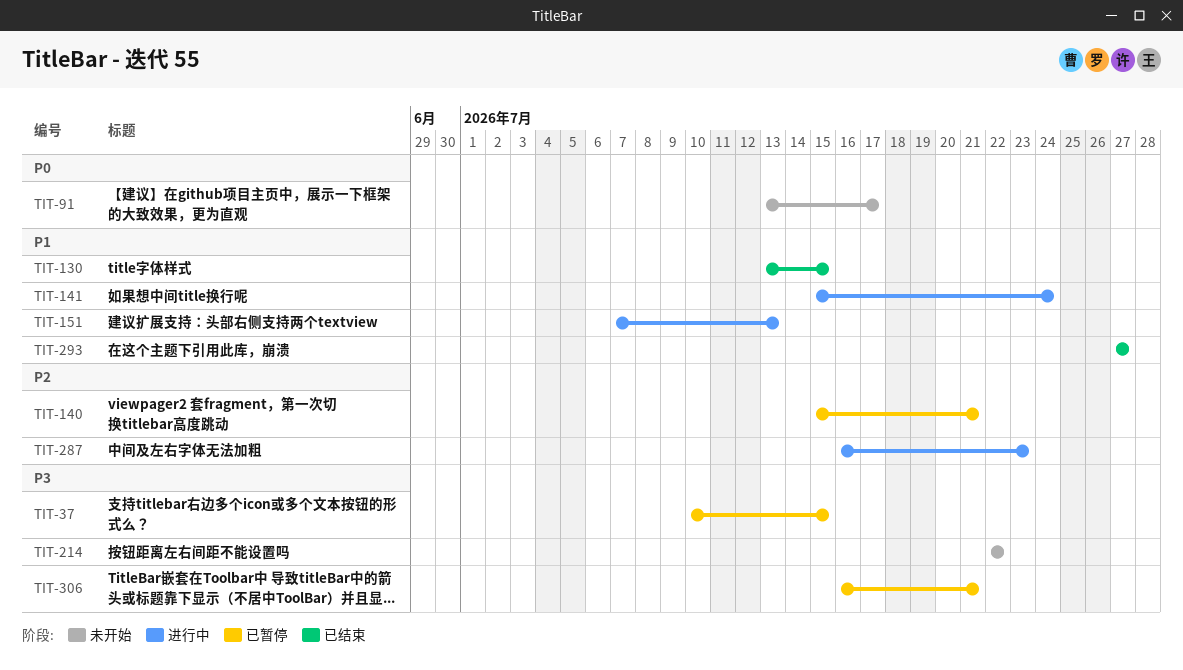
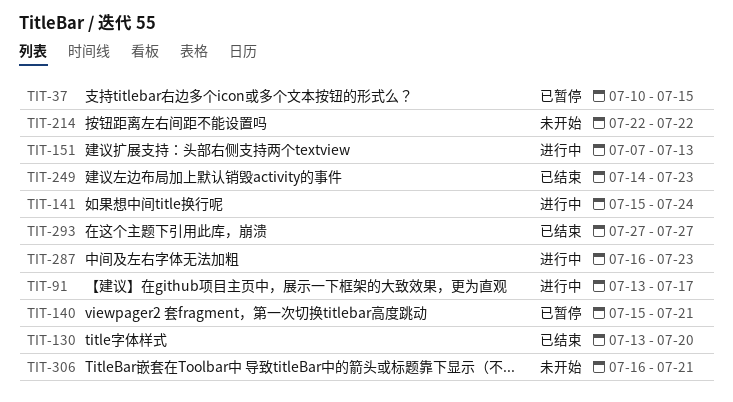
TIT-91, status: 未开始 -> 进行中
TIT-130, due: Jul 15 -> Jul 20
TIT-249: none -> present
TIT-306, status: 已暂停 -> 未开始

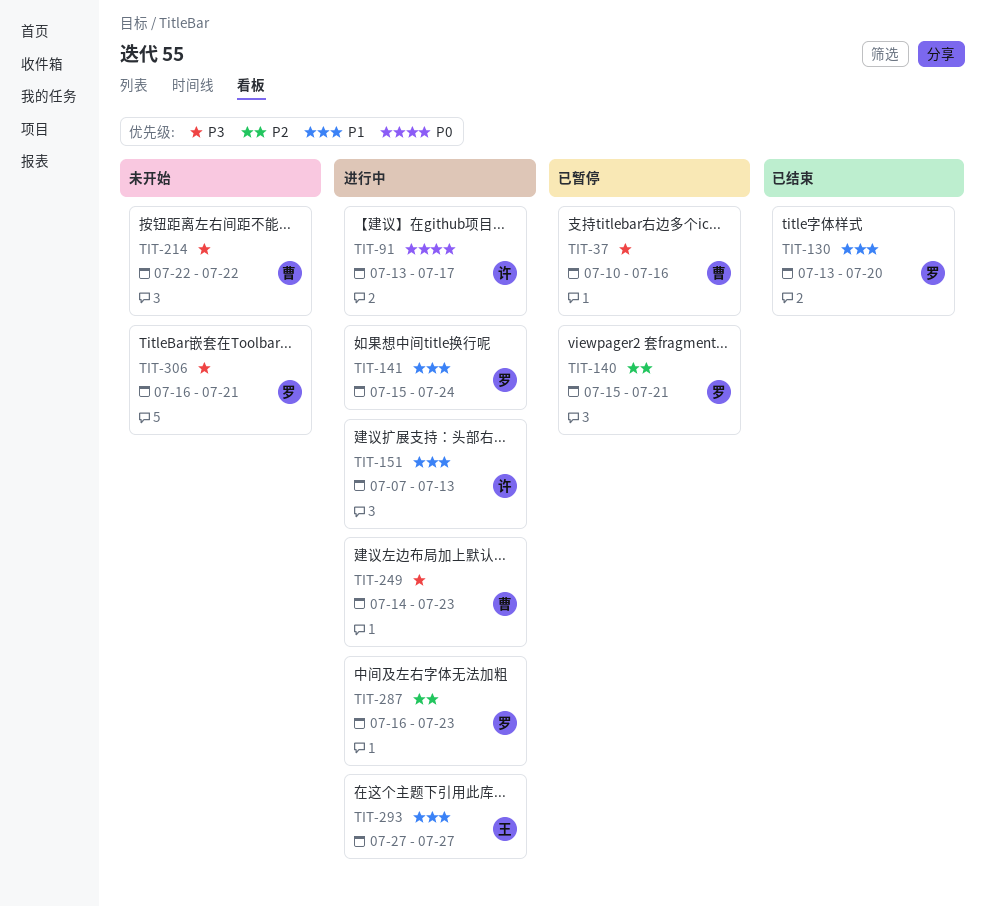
TIT-37, due: Jul 15 -> Jul 16
TIT-249, status: 已结束 -> 进行中
TIT-293, status: 已结束 -> 进行中

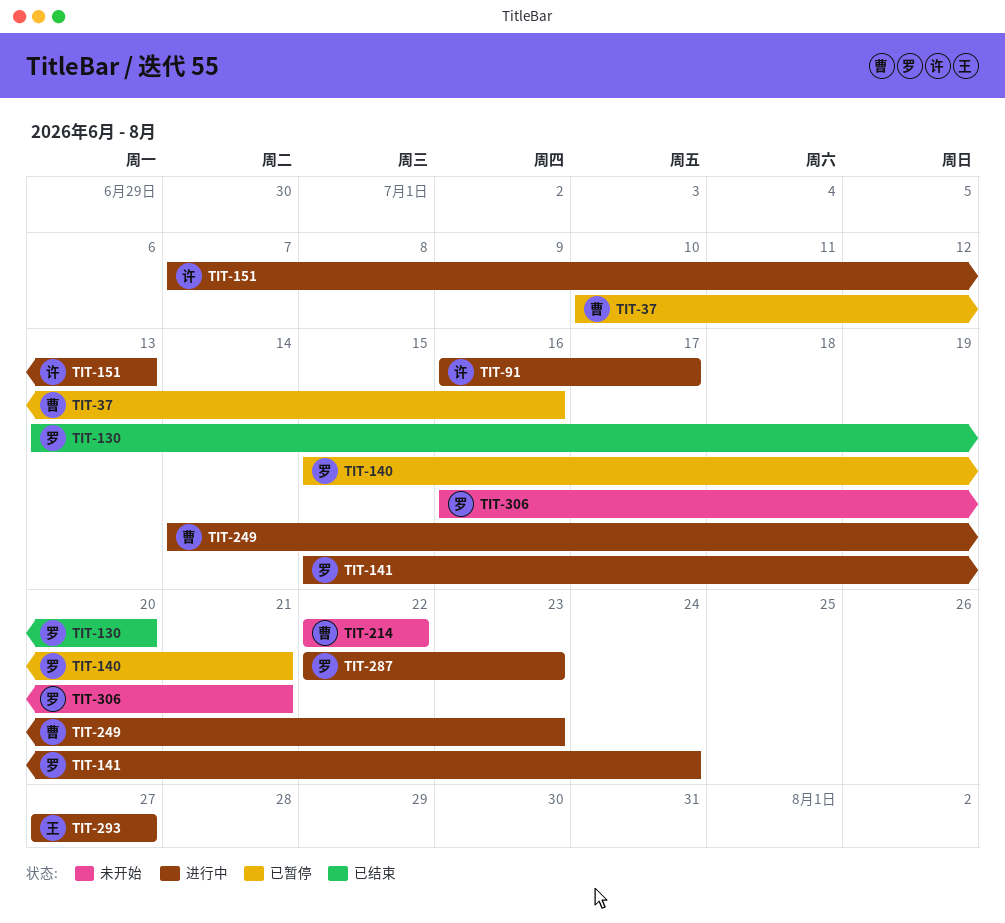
TIT-91, start: Jul 13 -> Jul 16
TIT-287, start: Jul 16 -> Jul 22

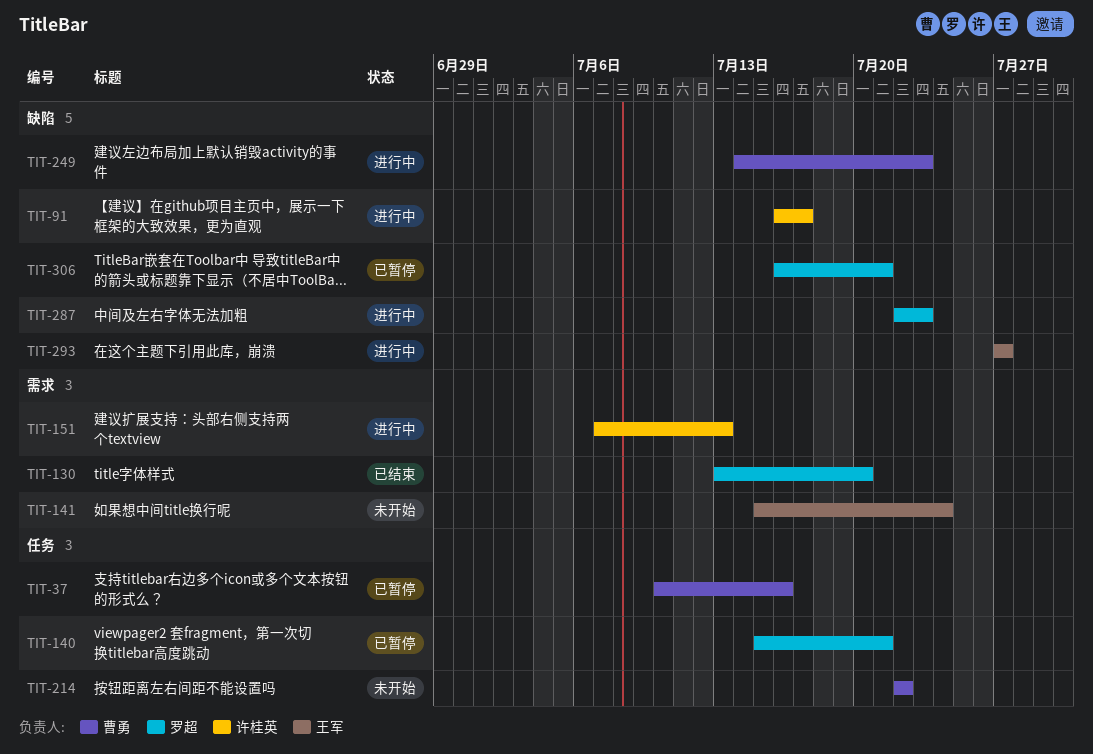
TIT-141, status: 进行中 -> 未开始
TIT-141, owner: 罗超 -> 王军
TIT-306, status: 未开始 -> 已暂停

